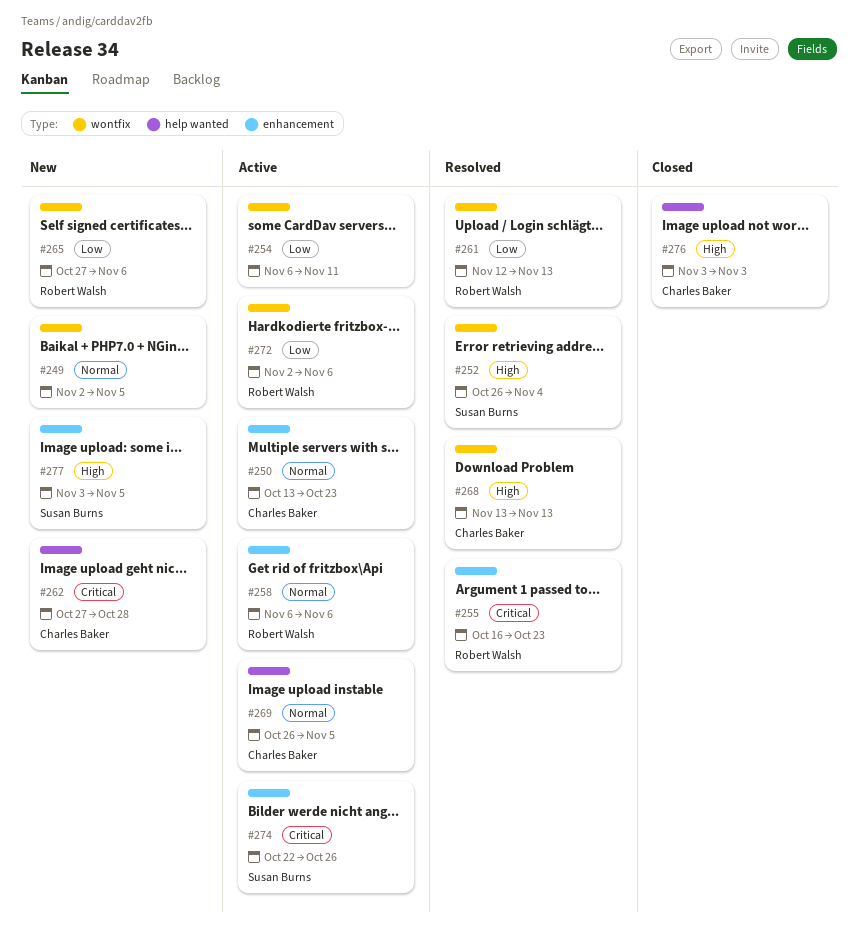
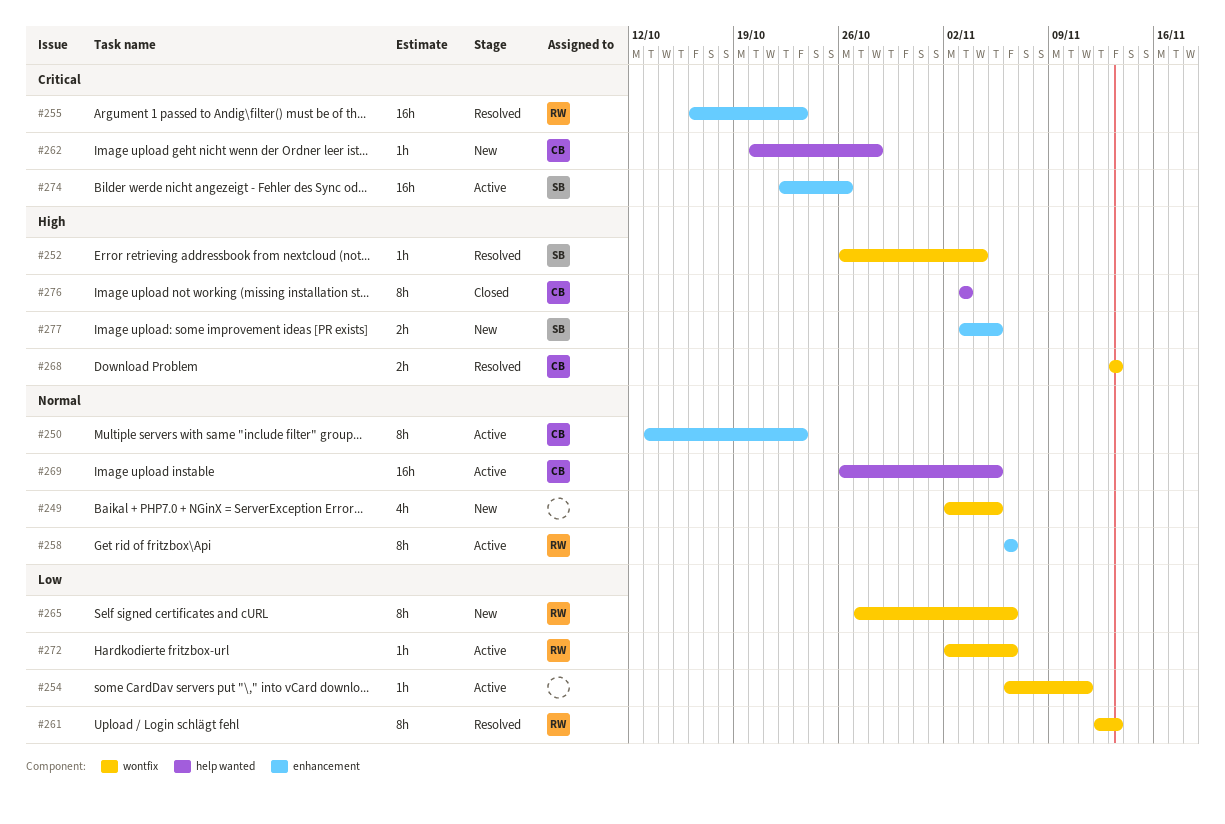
#262, start: Oct 27 -> Oct 20

